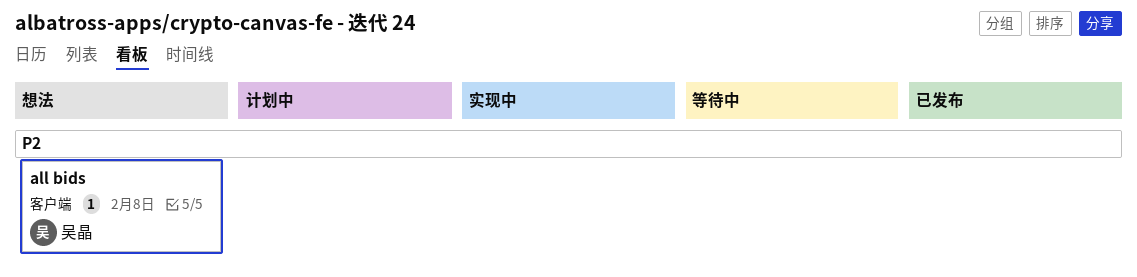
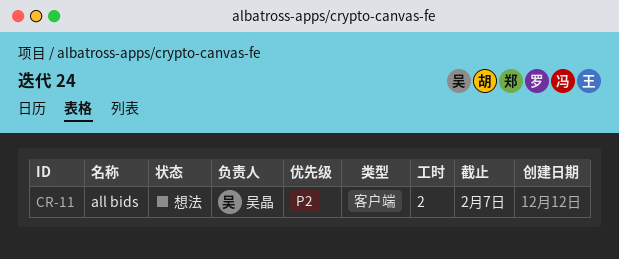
all bids, estimate: 1 -> 2
all bids, due: Feb 8 -> Feb 7

